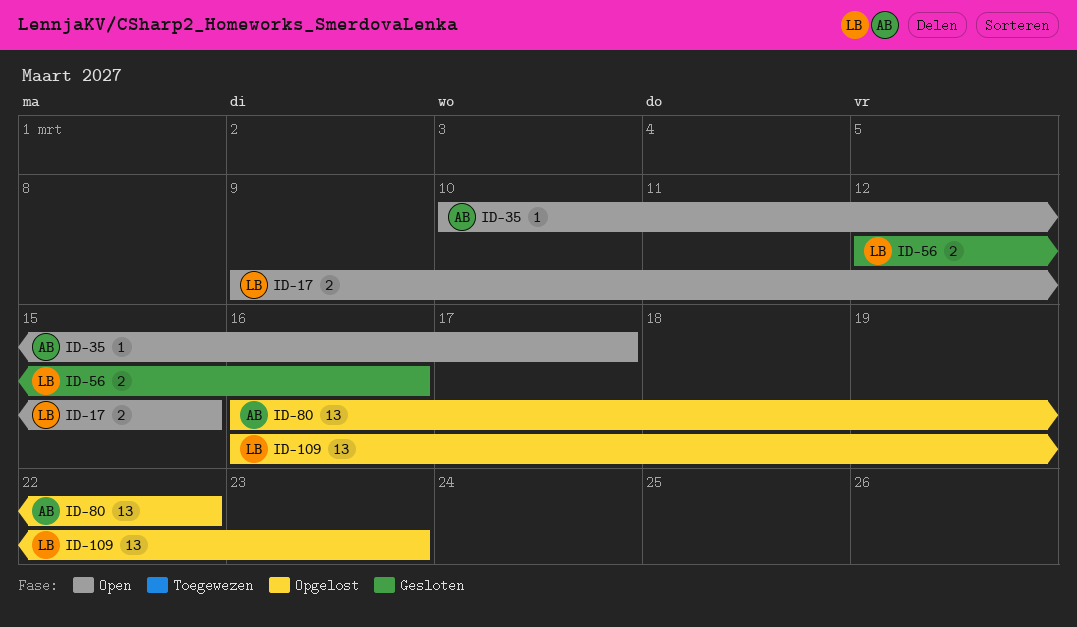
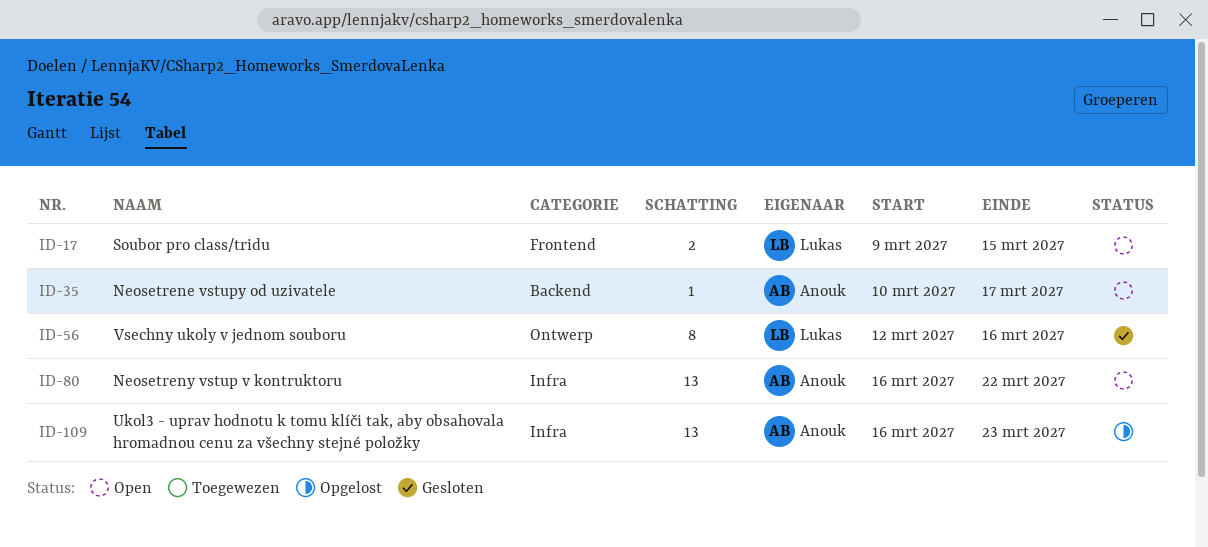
ID-56, estimate: 2 -> 8
ID-80, status: Opgelost -> Open
ID-109, owner: Lukas -> Anouk

